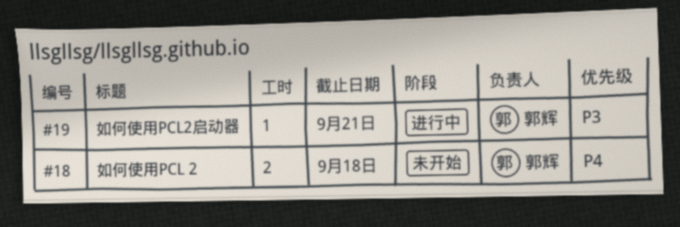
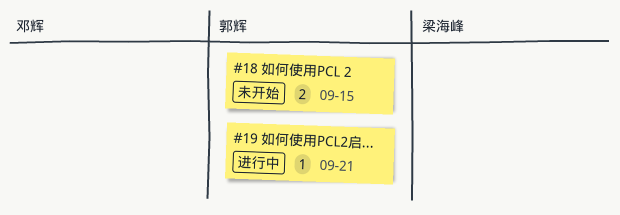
#18, due: Sep 18 -> Sep 15

